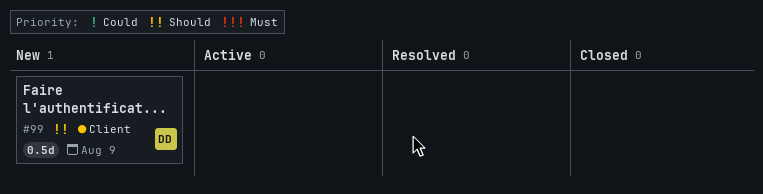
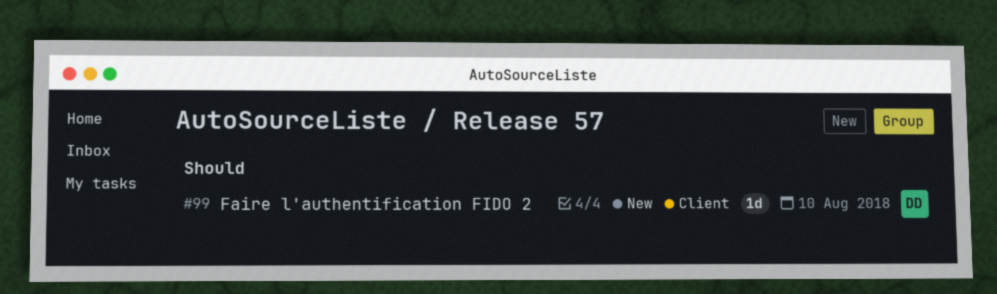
#99, estimate: 0.5d -> 1d
#99, due: Aug 9 -> Aug 10

